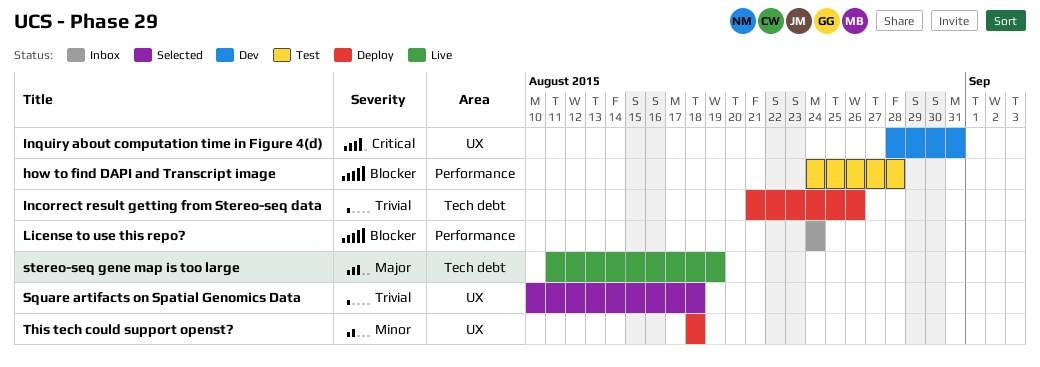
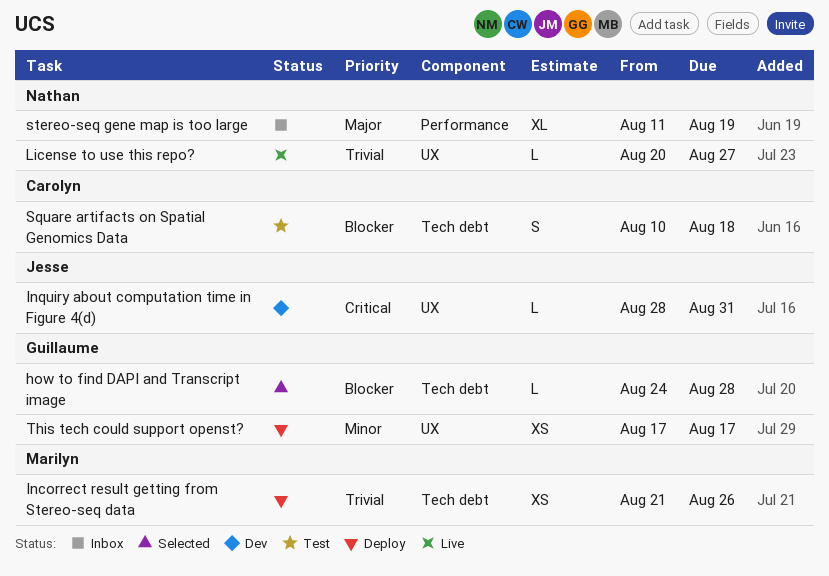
how to find DAPI and Transcript image, status: Test -> Selected
how to find DAPI and Transcript image, label: Performance -> Tech debt
License to use this repo?, status: Inbox -> Live
License to use this repo?, priority: Blocker -> Trivial
License to use this repo?, label: Performance -> UX
License to use this repo?, start: Aug 24 -> Aug 20
License to use this repo?, due: Aug 24 -> Aug 27
Square artifacts on Spatial Genomics Data, status: Selected -> Test
Square artifacts on Spatial Genomics Data, priority: Trivial -> Blocker
Square artifacts on Spatial Genomics Data, label: UX -> Tech debt
stereo-seq gene map is too large, status: Live -> Inbox
stereo-seq gene map is too large, label: Tech debt -> Performance
This tech could support openst?, start: Aug 18 -> Aug 17
This tech could support openst?, due: Aug 18 -> Aug 17

